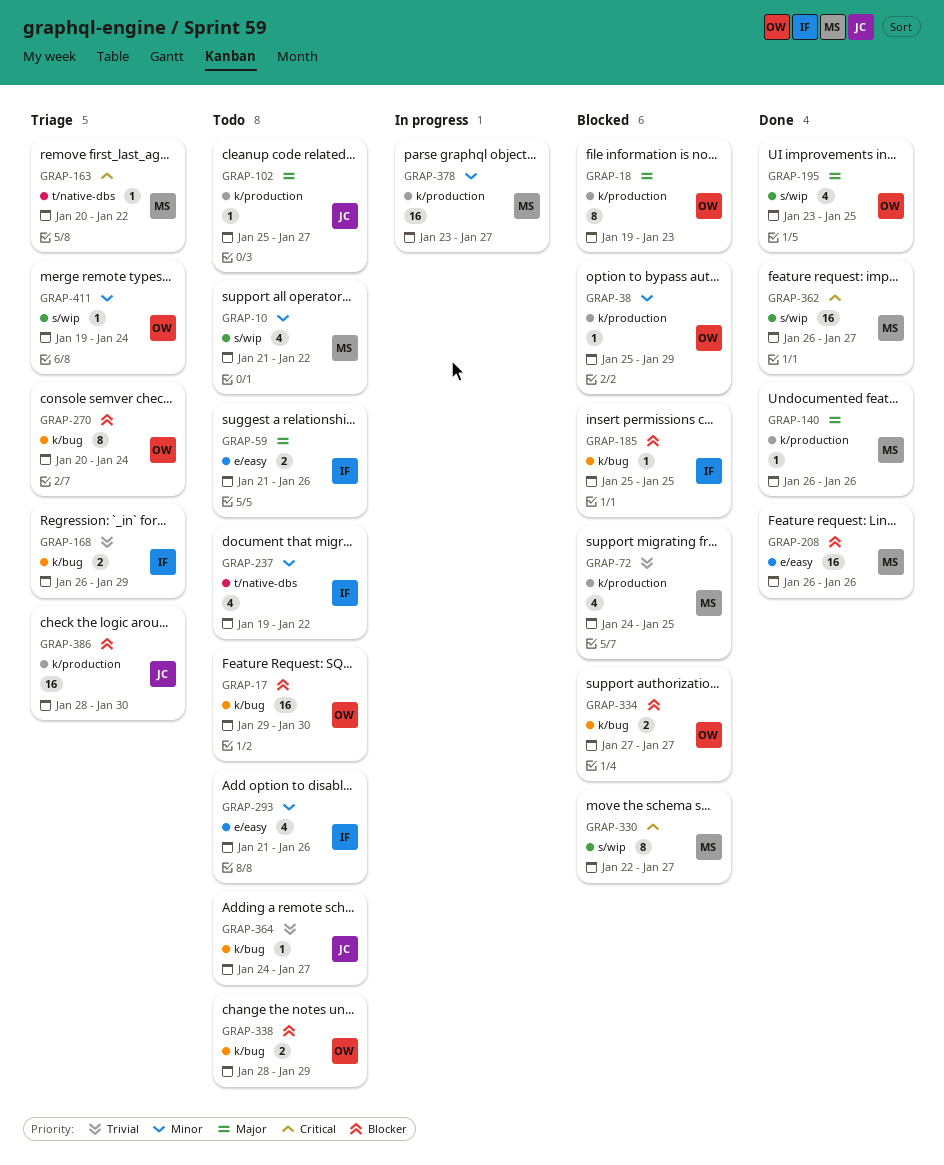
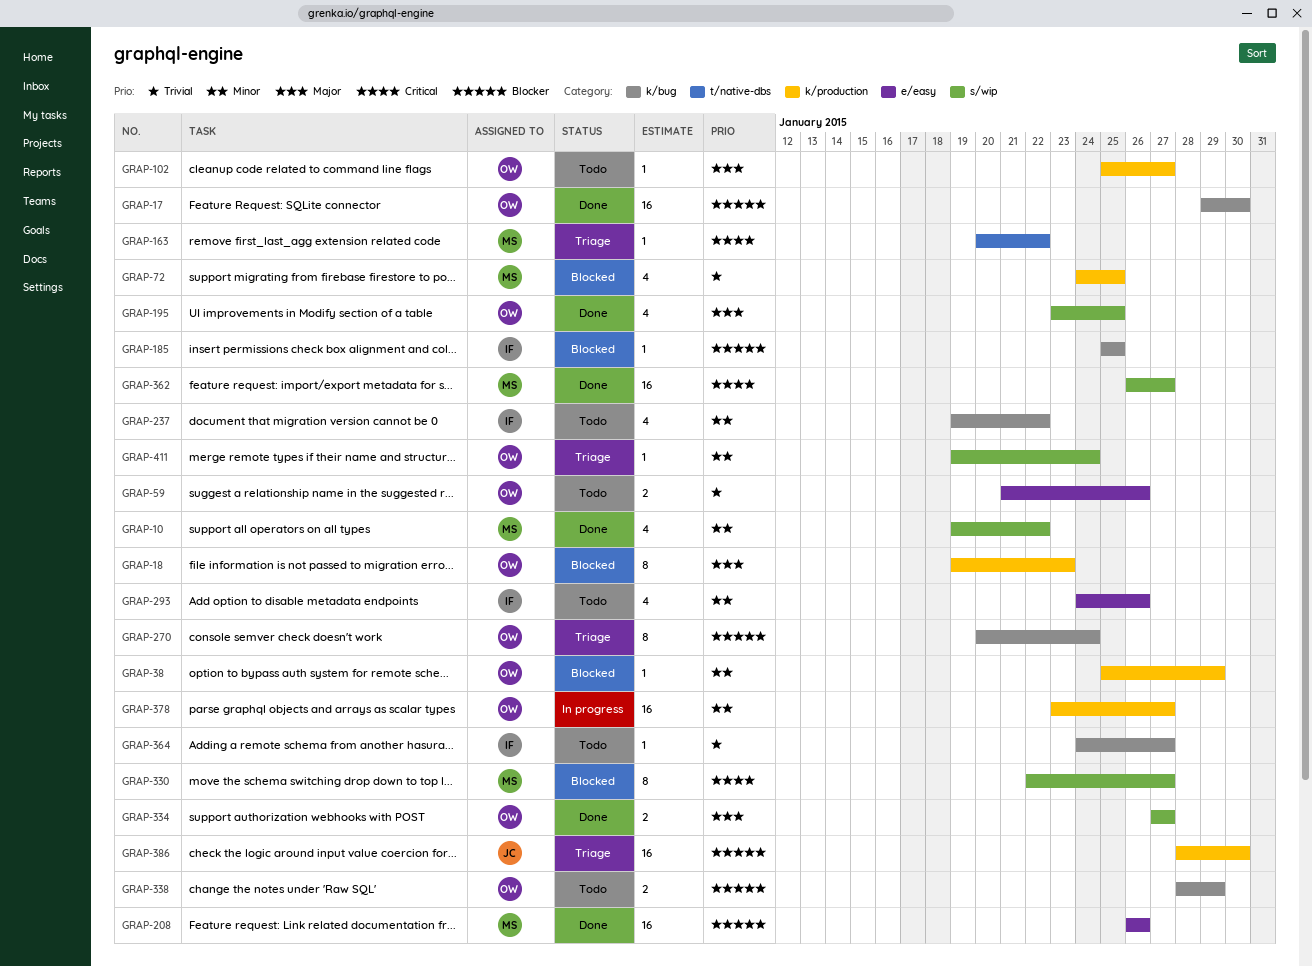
GRAP-10, status: Todo -> Done
GRAP-10, start: Jan 21 -> Jan 19
GRAP-17, status: Todo -> Done
GRAP-59, owner: IF -> OW
GRAP-59, priority: Major -> Trivial
GRAP-102, owner: JC -> OW
GRAP-140: present -> none
GRAP-168: present -> none
GRAP-237, label: t/native-dbs -> k/bug
GRAP-293, start: Jan 21 -> Jan 24
GRAP-334, status: Blocked -> Done
GRAP-334, priority: Blocker -> Major
GRAP-334, label: k/bug -> s/wip
GRAP-364, owner: JC -> IF
GRAP-378, owner: MS -> OW

